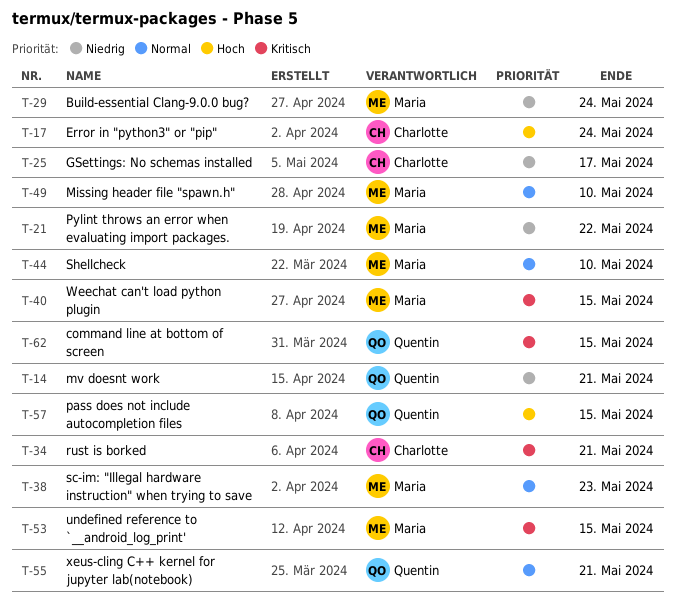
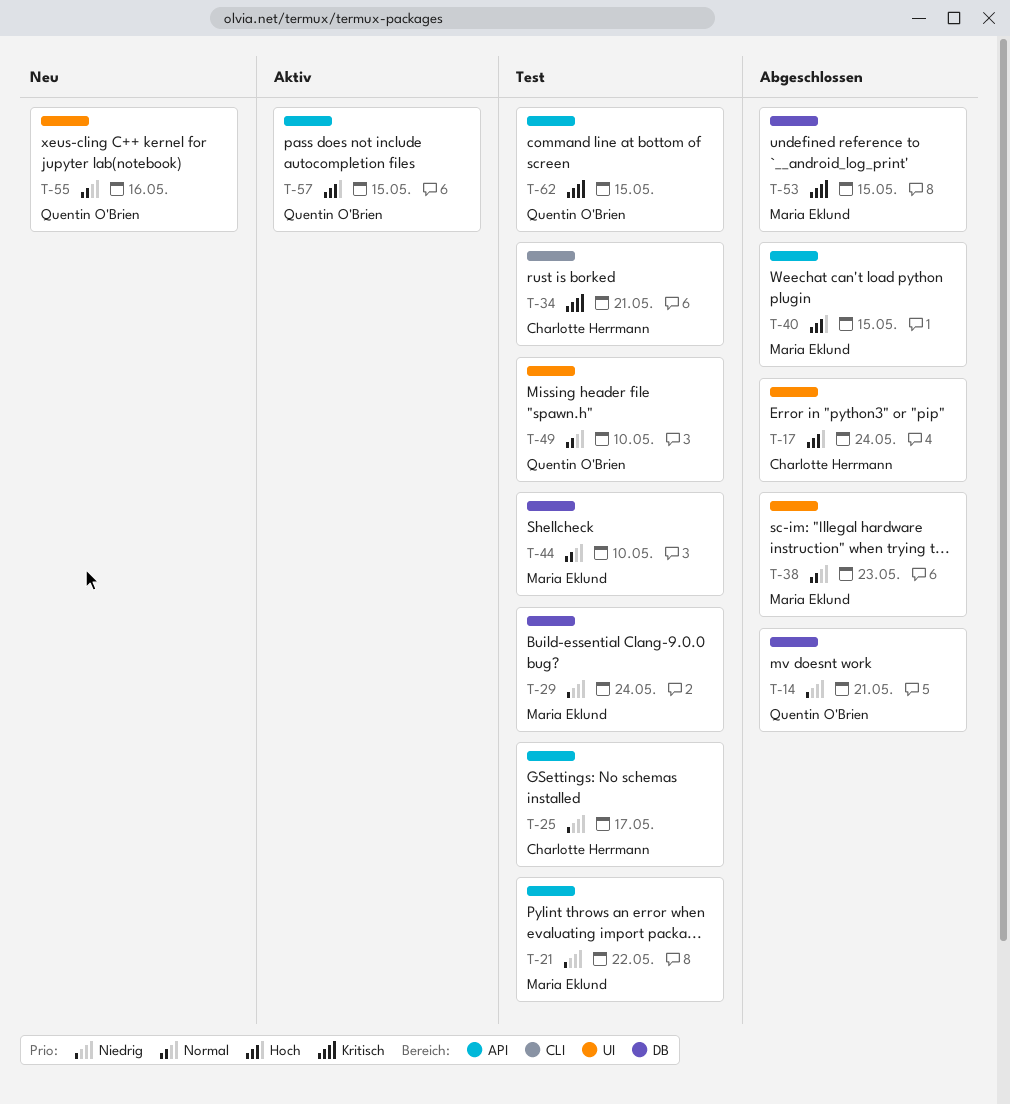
T-40, priority: Kritisch -> Hoch
T-49, owner: Maria Eklund -> Quentin O'Brien
T-55, due: May 21 -> May 16

